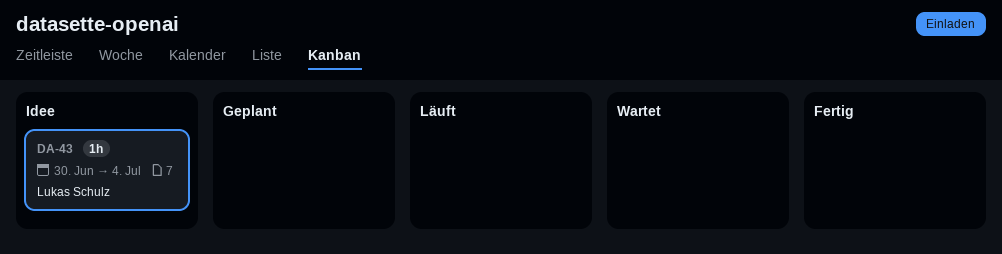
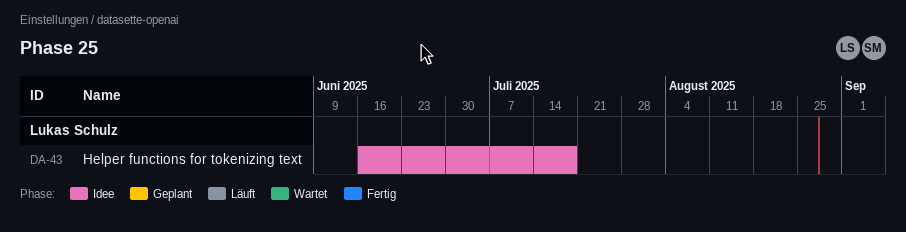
DA-43, start: Jun 30 -> Jun 16
DA-43, due: Jul 4 -> Jul 18

